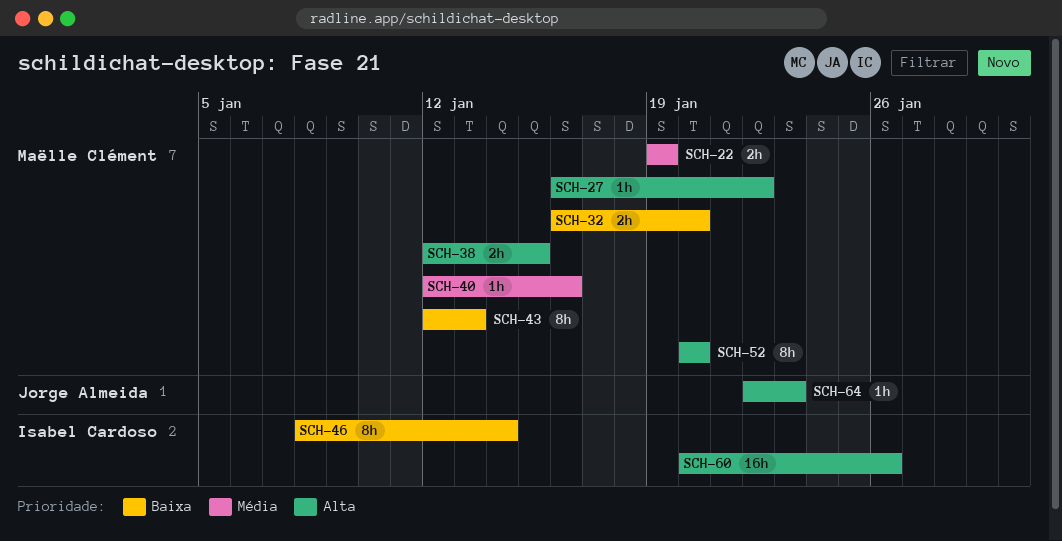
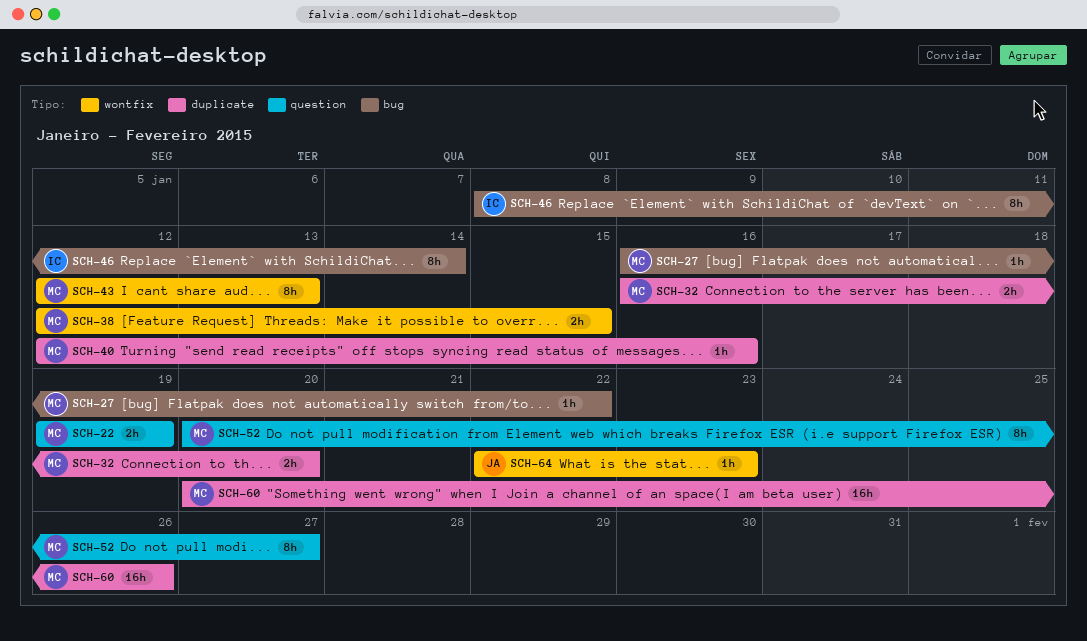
SCH-52, due: Jan 20 -> Jan 27
SCH-60, owner: Isabel Cardoso -> Maëlle Clément

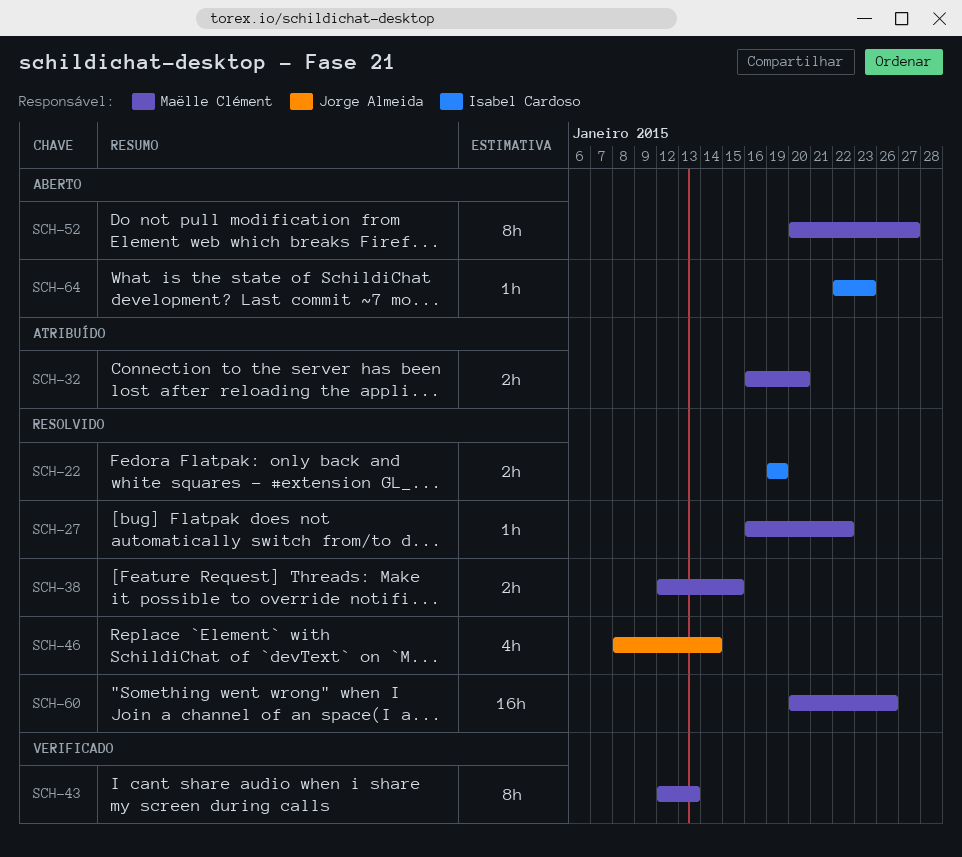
SCH-22, owner: Maëlle Clément -> Isabel Cardoso
SCH-40: present -> none
SCH-46, owner: Isabel Cardoso -> Jorge Almeida
SCH-46, estimate: 8h -> 4h
SCH-64, owner: Jorge Almeida -> Isabel Cardoso

